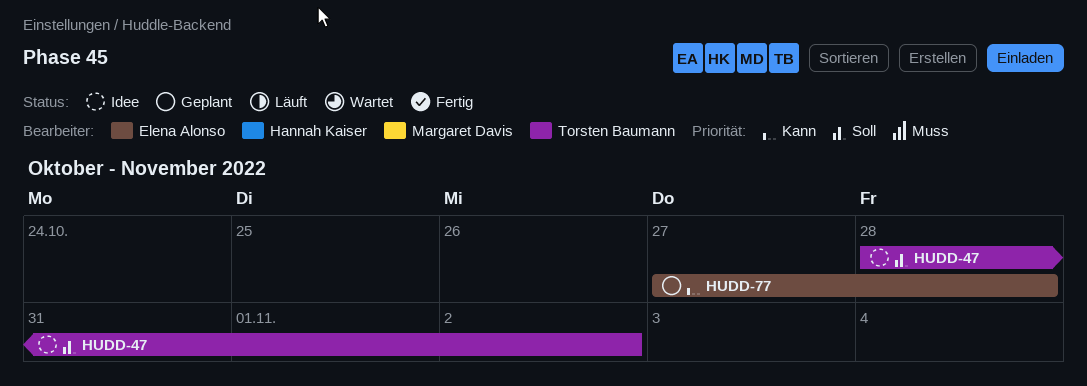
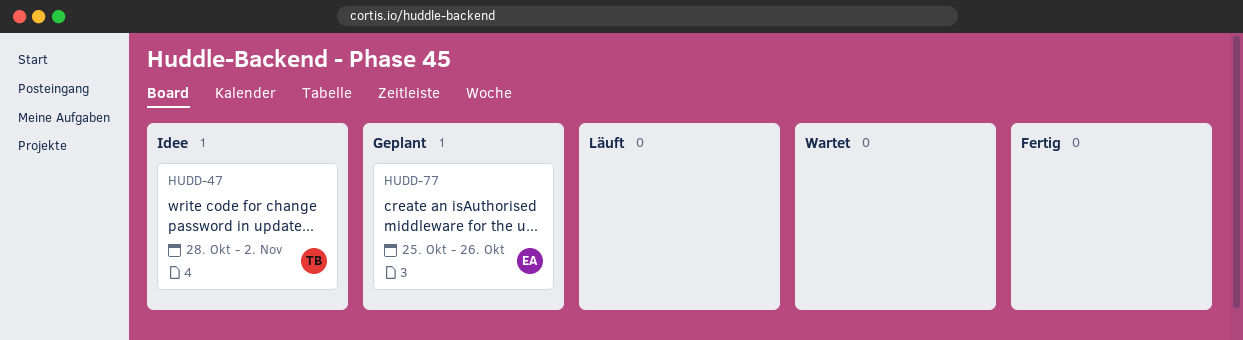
HUDD-77, start: Oct 27 -> Oct 25
HUDD-77, due: Oct 28 -> Oct 26

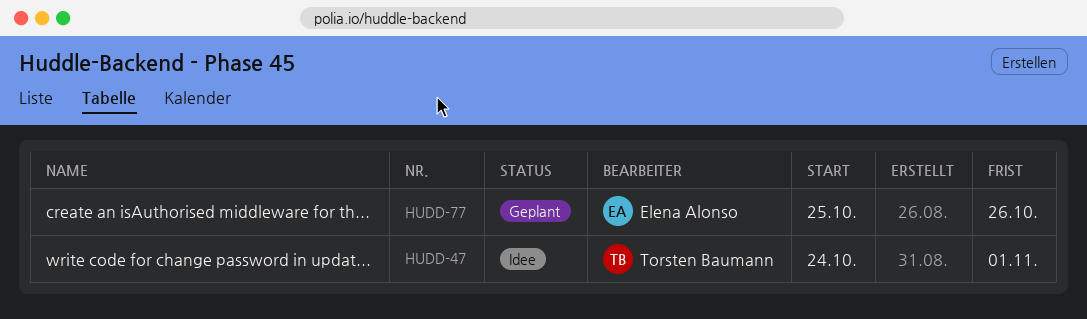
HUDD-47, start: Oct 28 -> Oct 24
HUDD-47, due: Nov 2 -> Nov 1

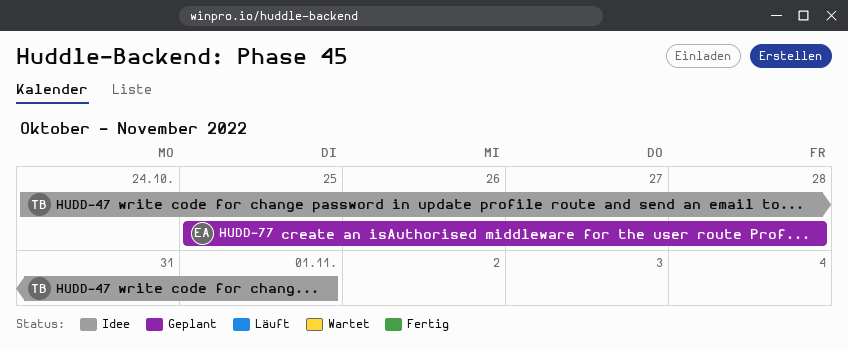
HUDD-77, due: Oct 26 -> Oct 28

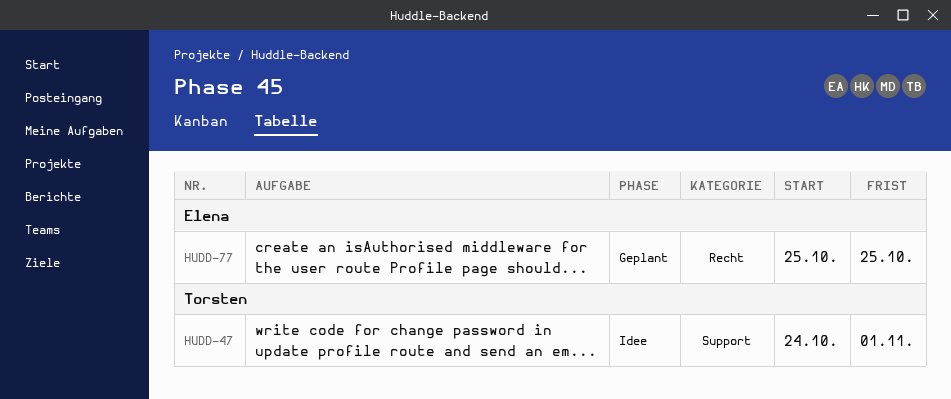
HUDD-77, due: Oct 28 -> Oct 25

